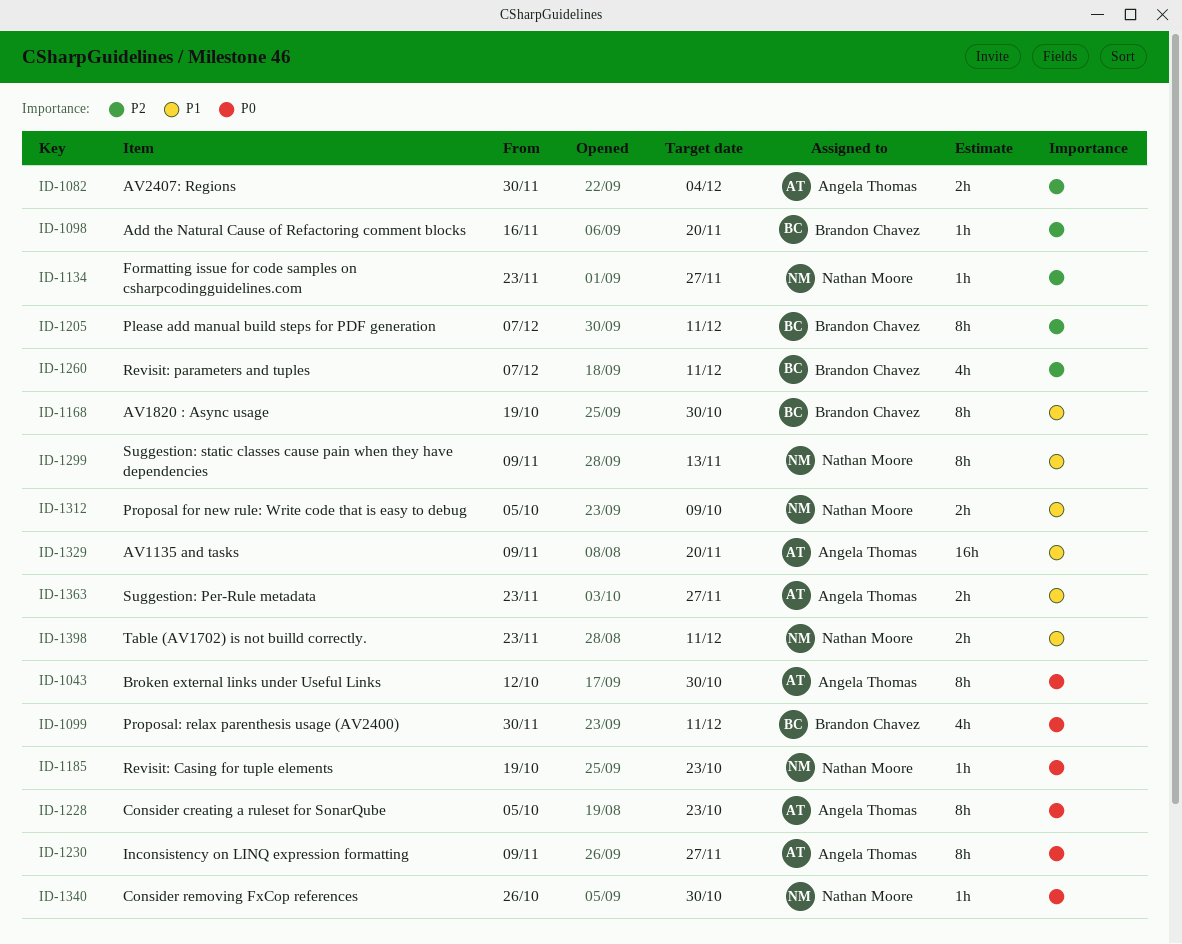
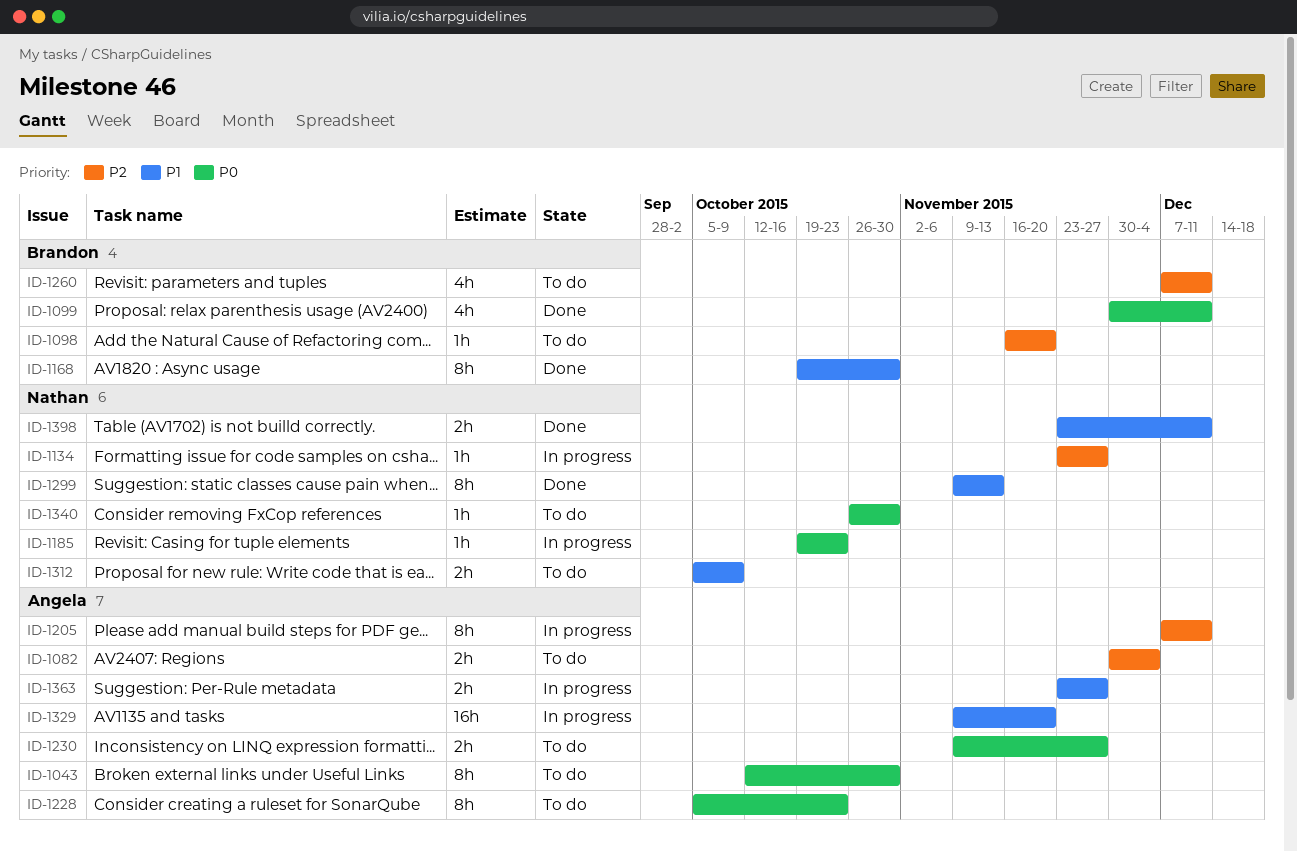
ID-1205, owner: Brandon Chavez -> Angela Thomas
ID-1230, estimate: 8h -> 2h

